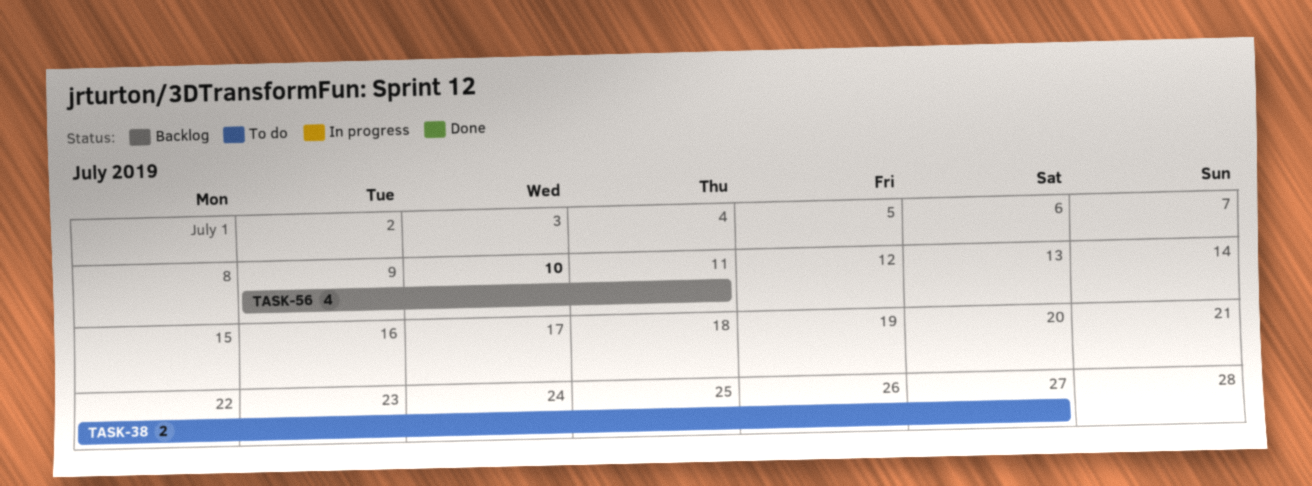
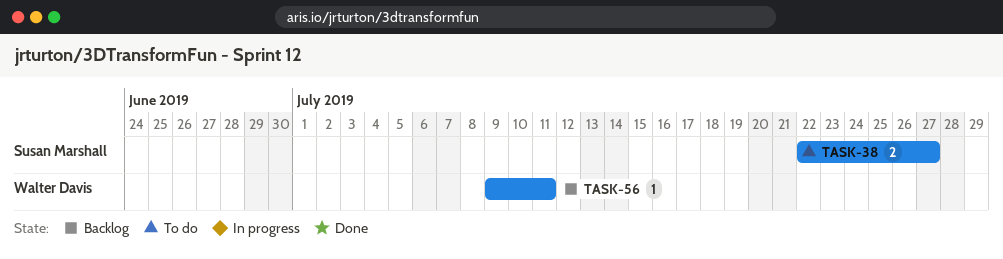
TASK-56, estimate: 4 -> 1

